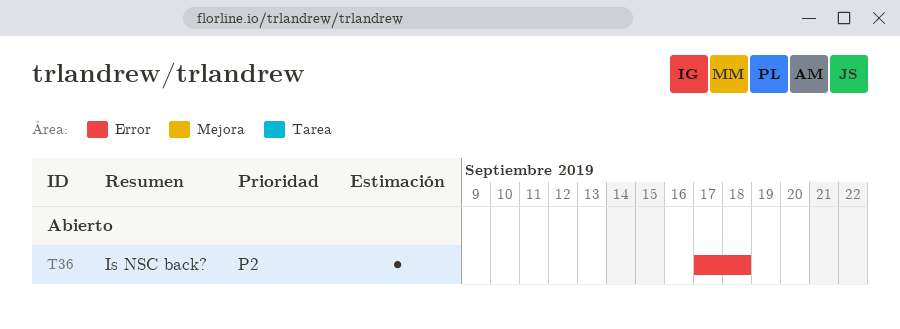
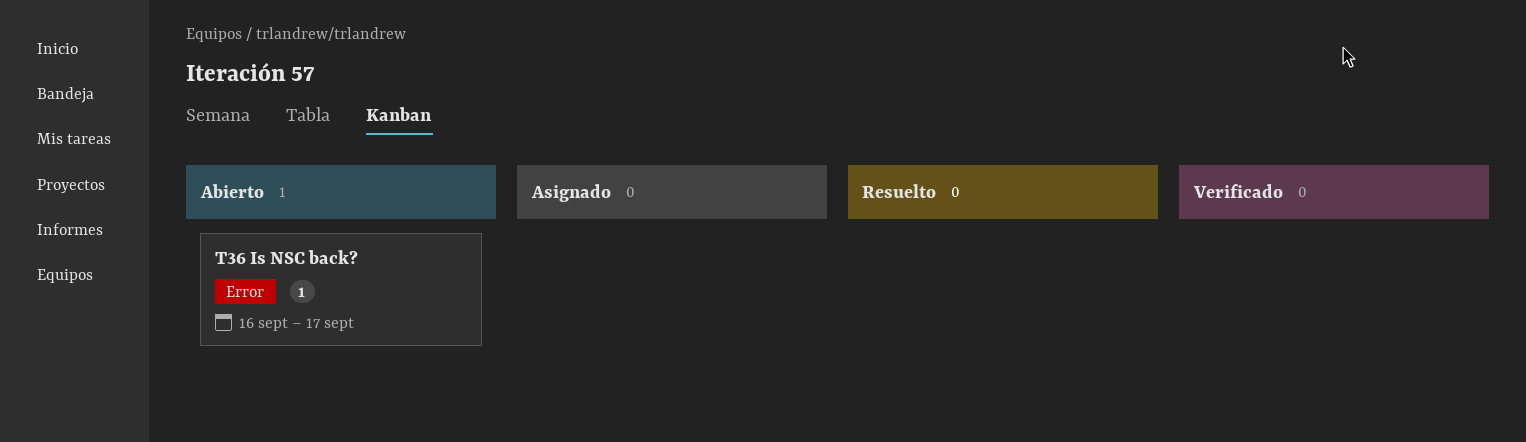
T36, start: Sep 17 -> Sep 16
T36, due: Sep 18 -> Sep 17

